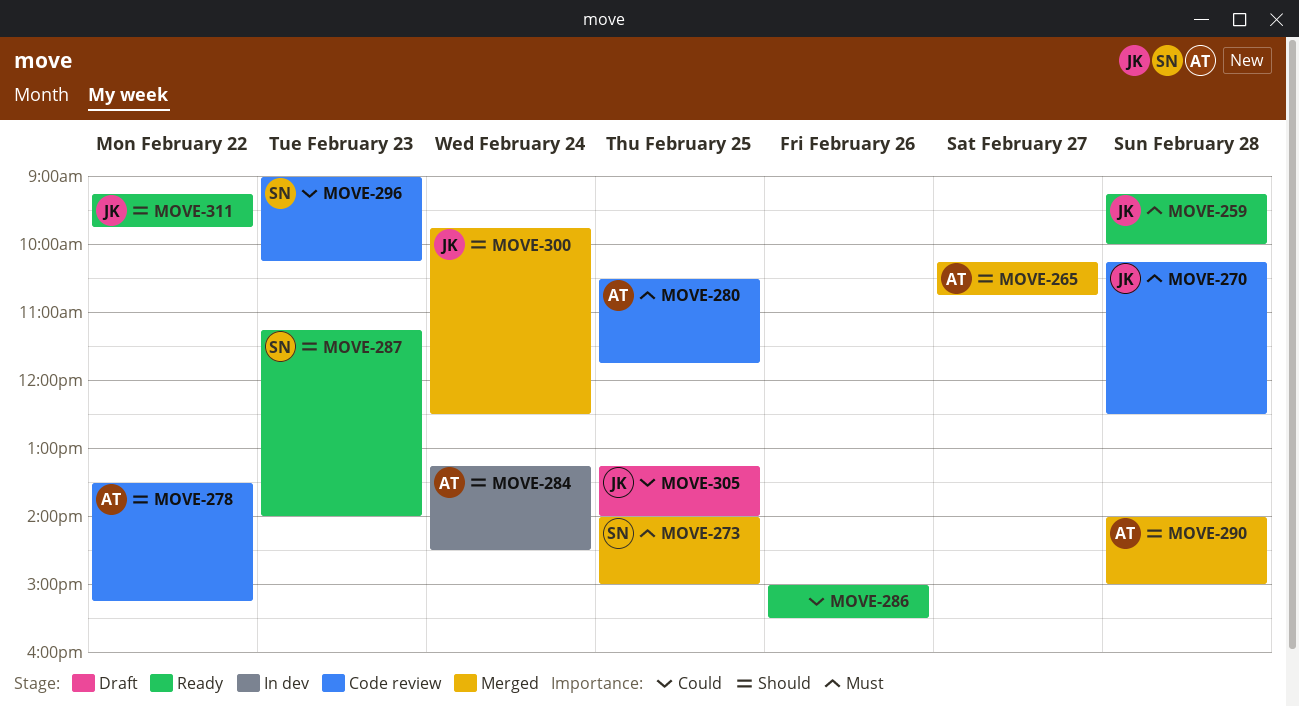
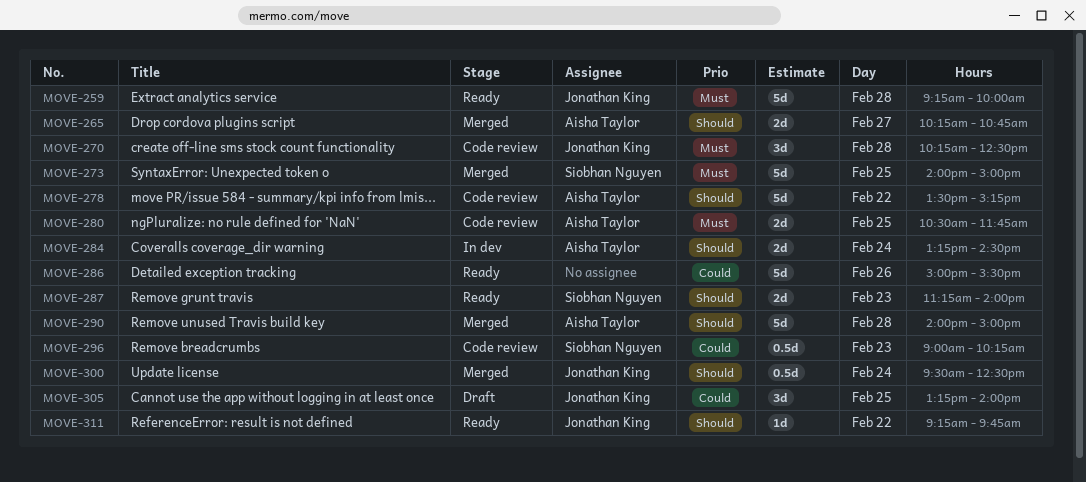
MOVE-300, begins: 09:45 -> 09:30

